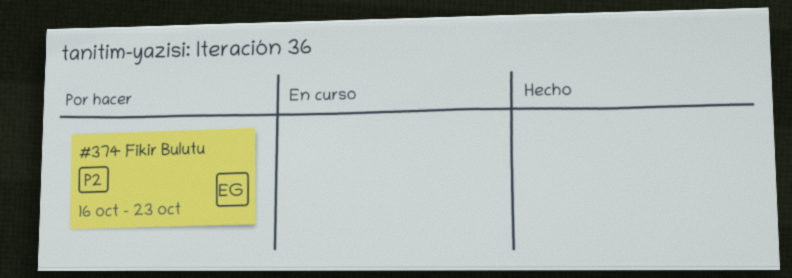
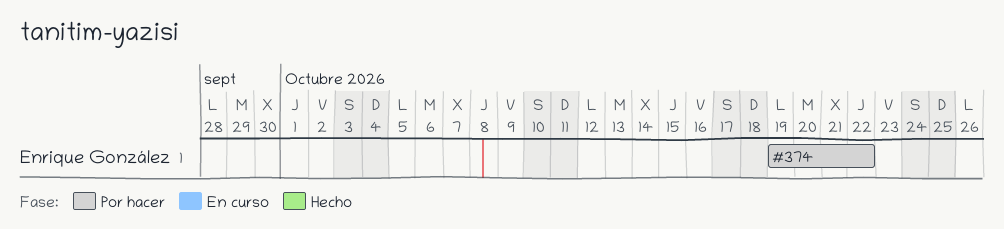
#374, start: Oct 16 -> Oct 19
#374, due: Oct 23 -> Oct 22

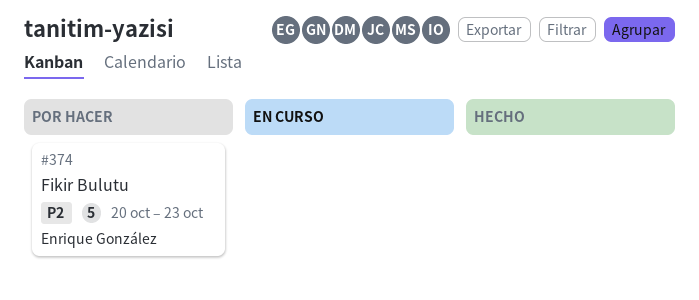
#374, start: Oct 19 -> Oct 20
#374, due: Oct 22 -> Oct 23

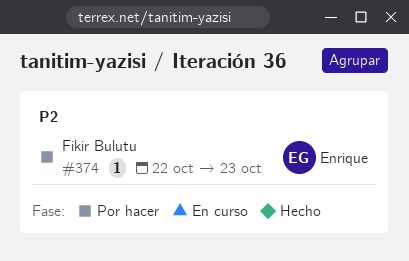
#374, estimate: 5 -> 1
#374, start: Oct 20 -> Oct 22

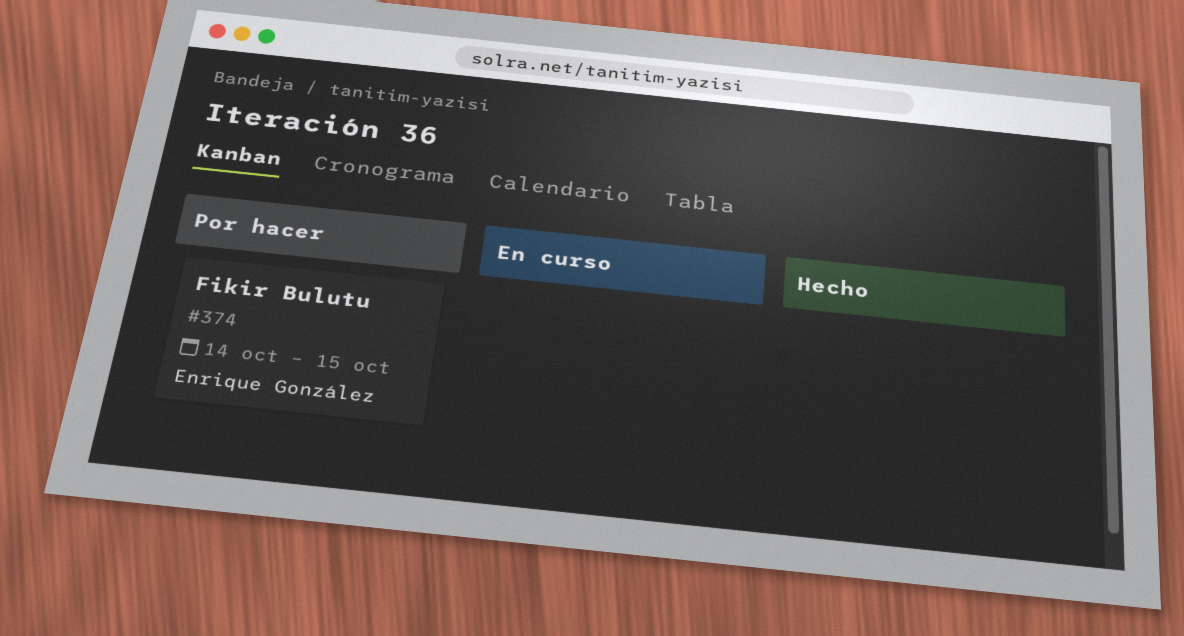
#374, start: Oct 22 -> Oct 14
#374, due: Oct 23 -> Oct 15

